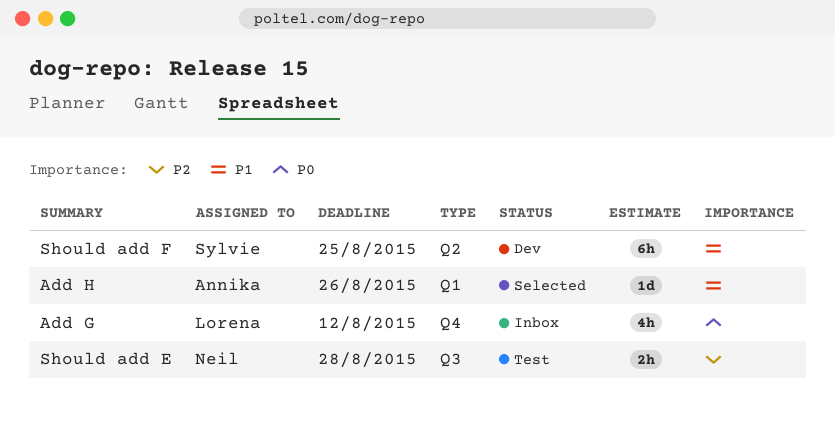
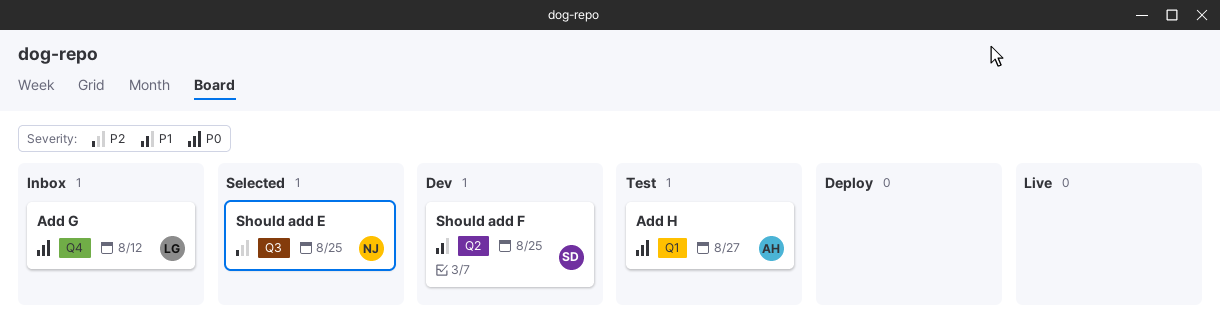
Add H, status: Selected -> Test
Add H, priority: P1 -> P0
Add H, due: Aug 26 -> Aug 27
Should add E, status: Test -> Selected
Should add E, due: Aug 28 -> Aug 25

